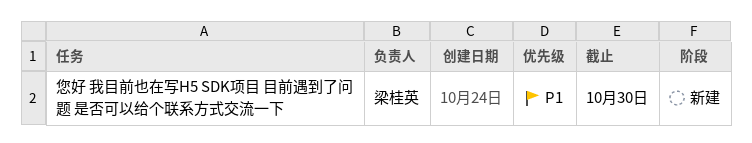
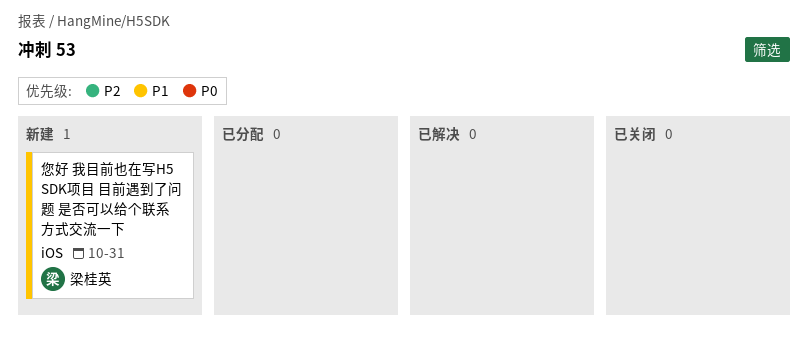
您好 我目前也在写H5 SDK项目 目前遇到了问题 是否可以给个联系方式交流一下, due: Oct 30 -> Oct 31

